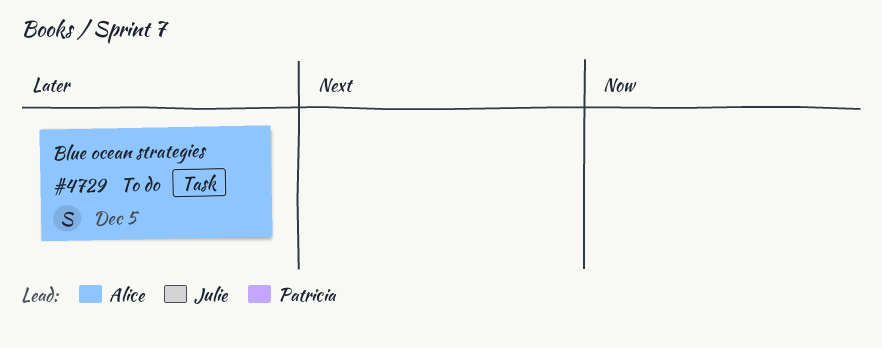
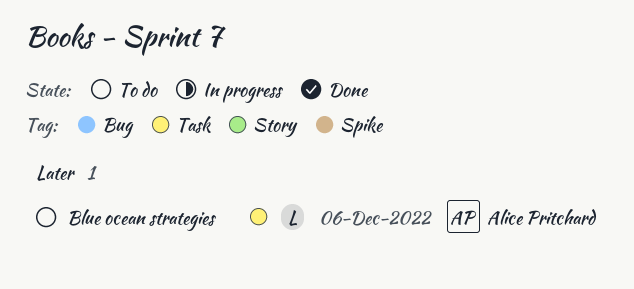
Blue ocean strategies, estimate: S -> L
Blue ocean strategies, due: Dec 5 -> Dec 6

